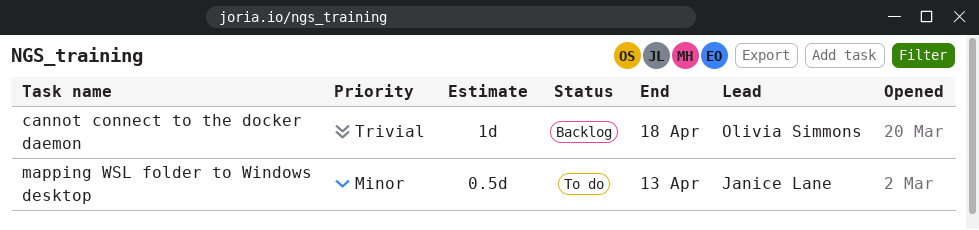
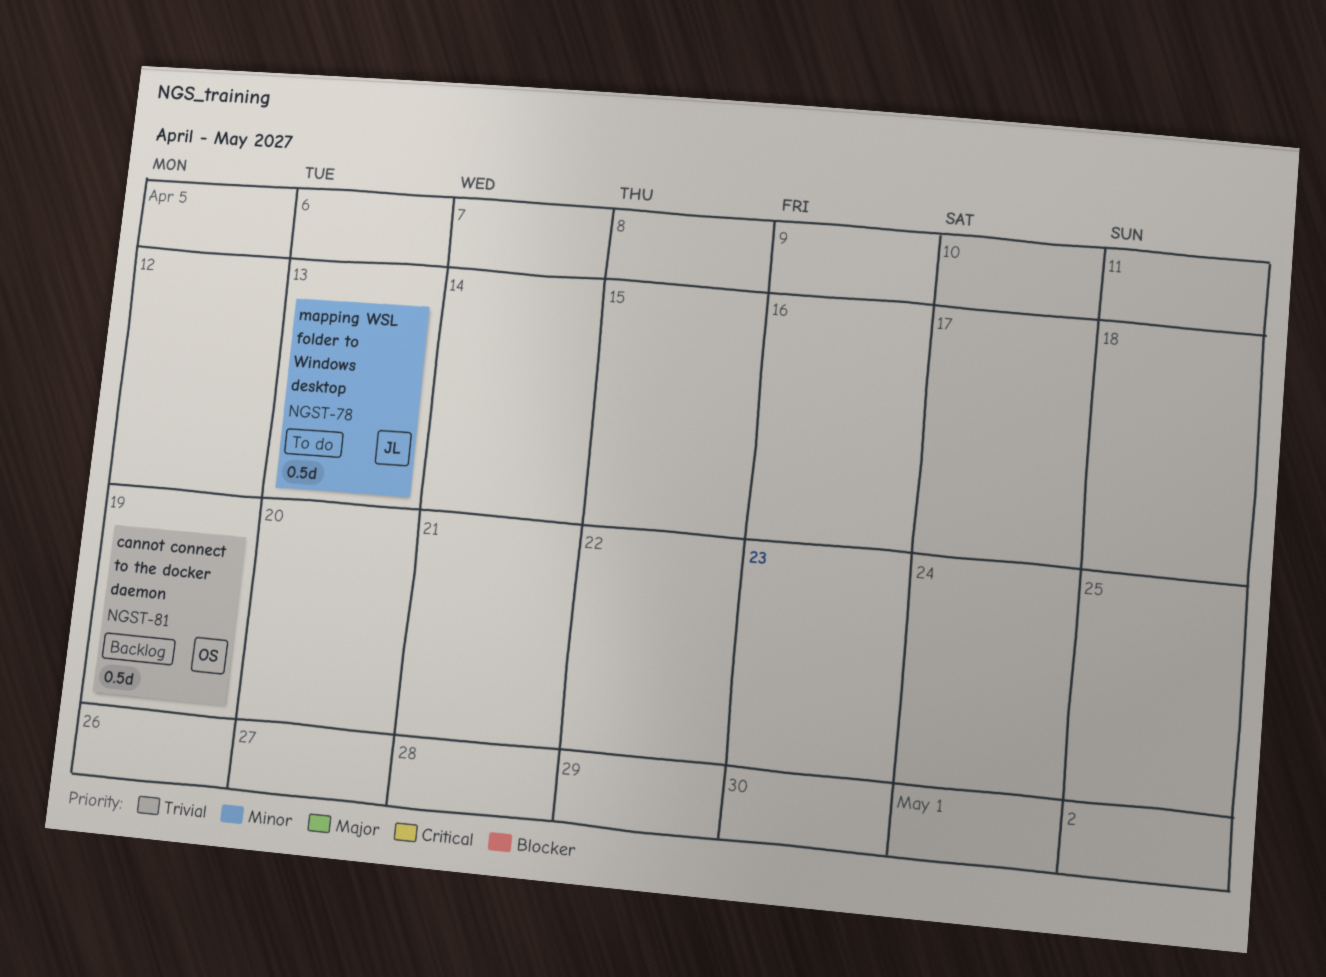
cannot connect to the docker daemon, estimate: 1d -> 0.5d
cannot connect to the docker daemon, due: Apr 18 -> Apr 19

